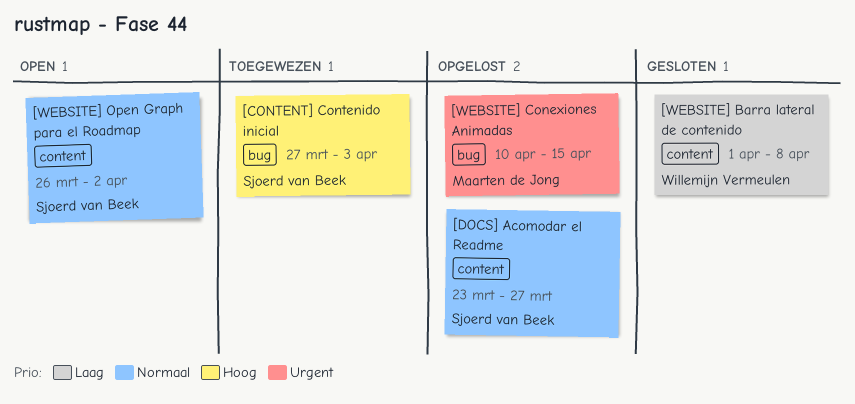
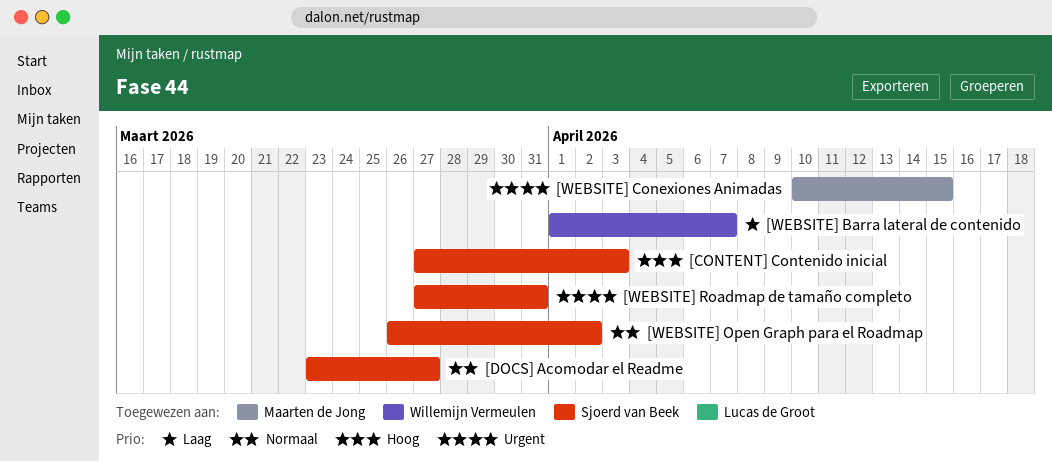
[WEBSITE] Barra lateral de contenido, due: Apr 8 -> Apr 7
[WEBSITE] Roadmap de tamaño completo: none -> present

